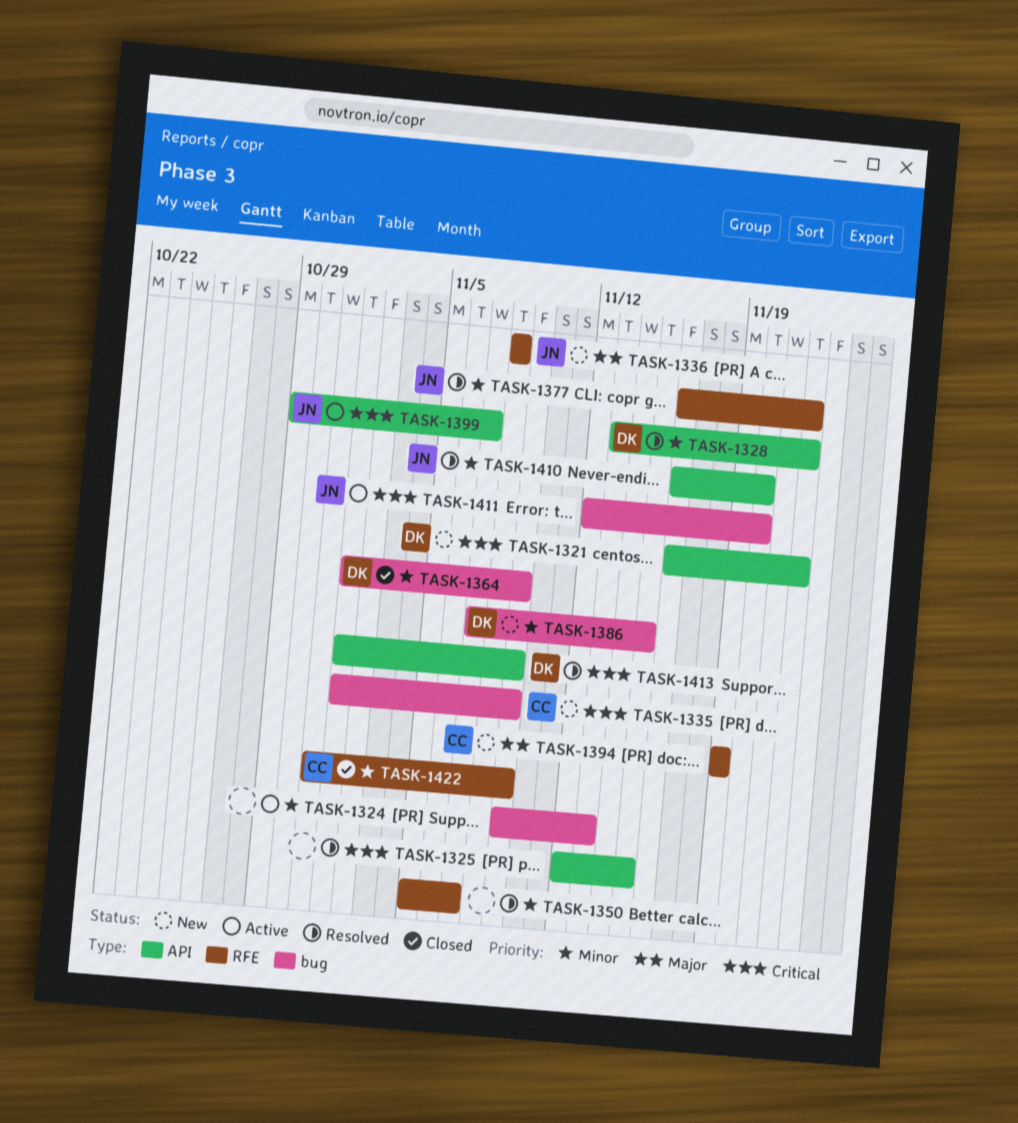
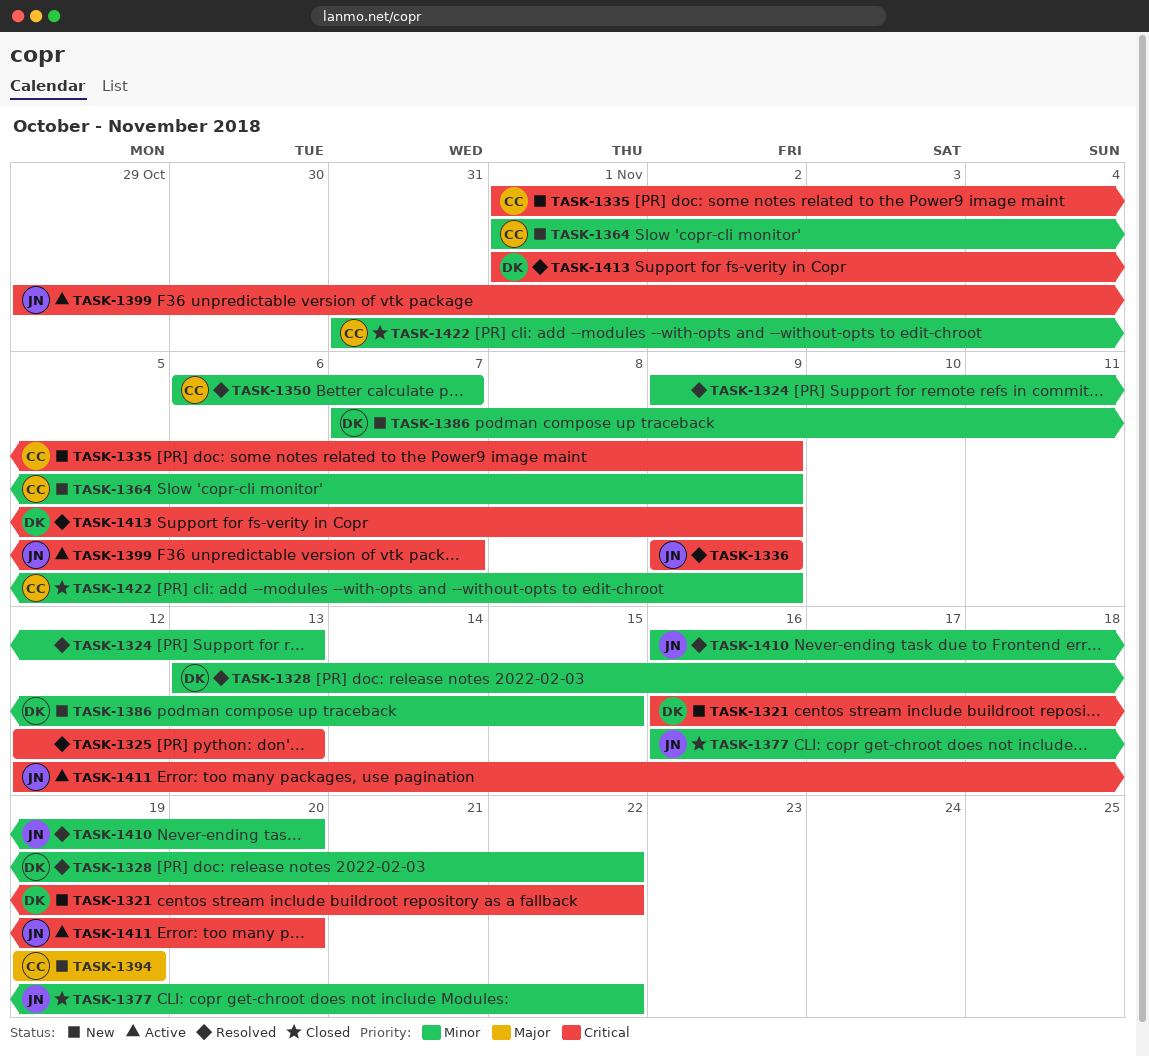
TASK-1324, status: Active -> Resolved
TASK-1325, due: Nov 15 -> Nov 13
TASK-1336, status: New -> Resolved
TASK-1336, priority: Major -> Critical
TASK-1336, start: Nov 8 -> Nov 9
TASK-1336, due: Nov 8 -> Nov 9
TASK-1350, owner: none -> CC
TASK-1350, start: Nov 5 -> Nov 6
TASK-1364, status: Closed -> New
TASK-1364, owner: DK -> CC
TASK-1377, status: Resolved -> Closed

